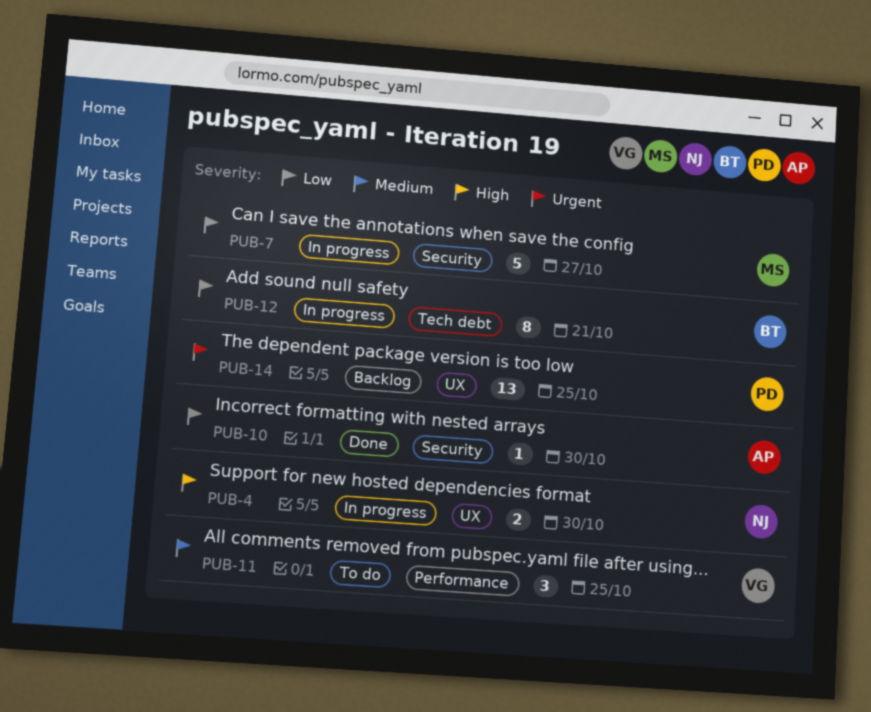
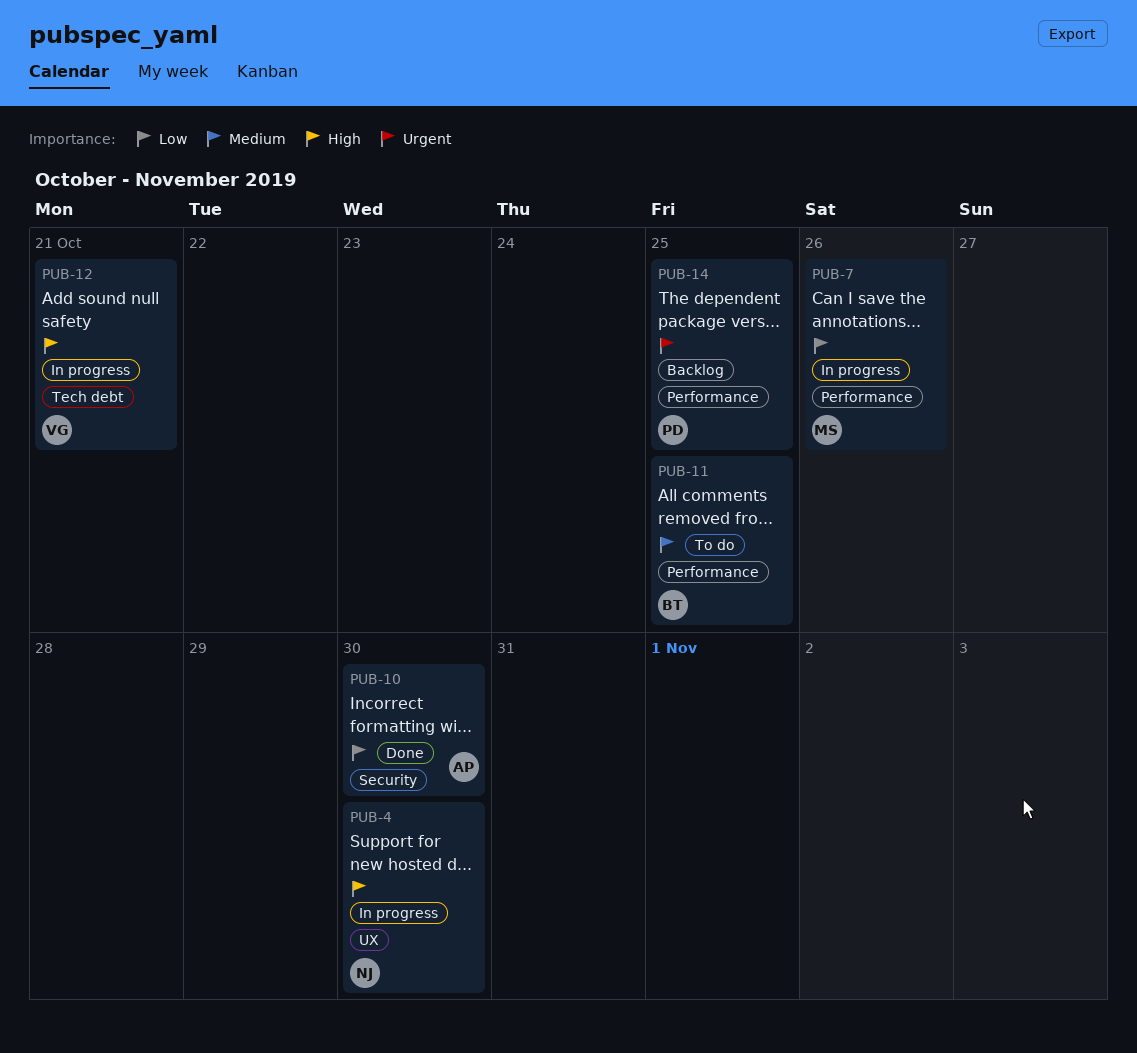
PUB-7, label: Security -> Performance
PUB-7, due: Oct 27 -> Oct 26
PUB-11, owner: VG -> BT
PUB-12, owner: BT -> VG
PUB-12, priority: Low -> High
PUB-14, label: UX -> Performance

